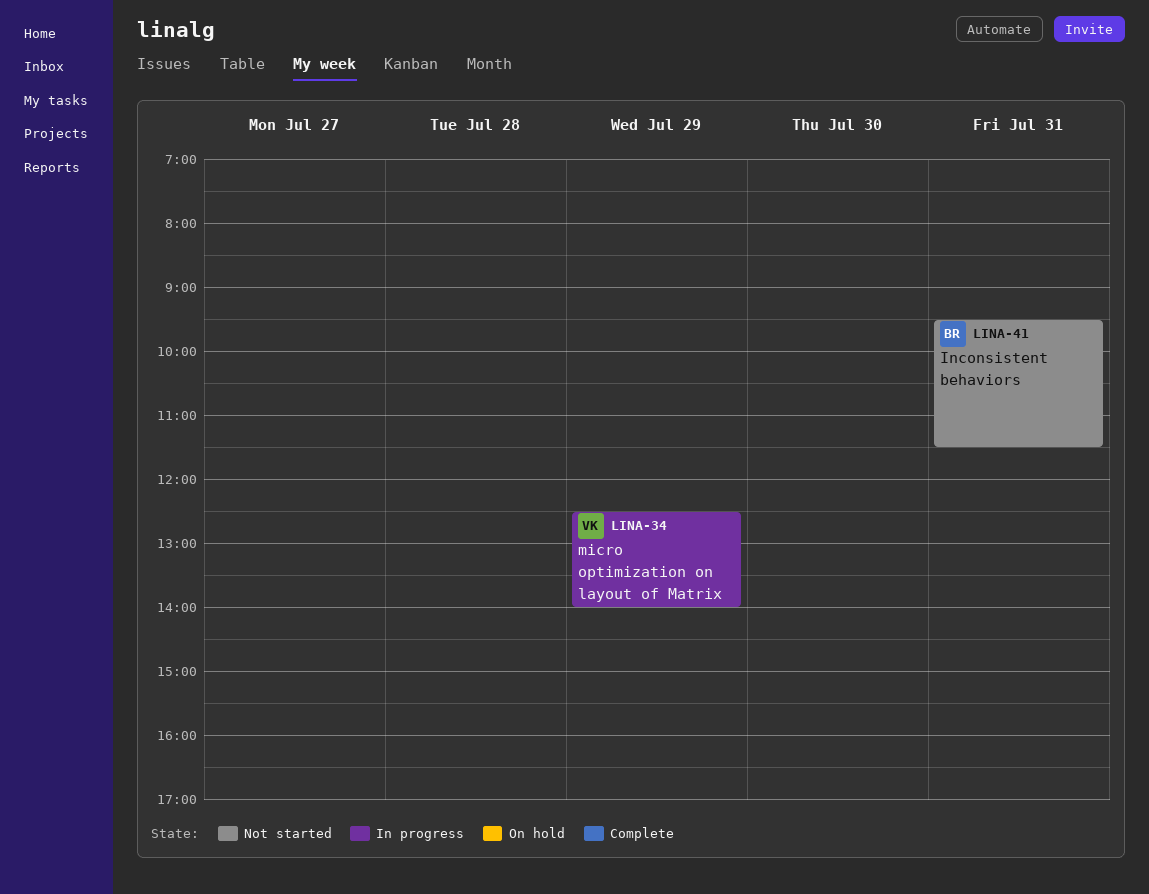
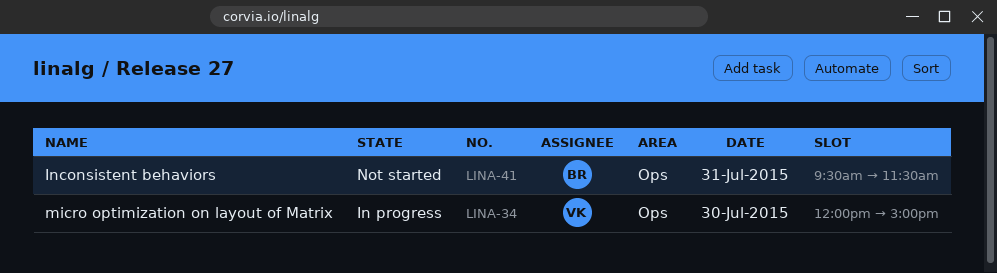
LINA-34, day: Jul 29 -> Jul 30
LINA-34, begins: 12:30 -> 12:00
LINA-34, ends: 14:00 -> 15:00

